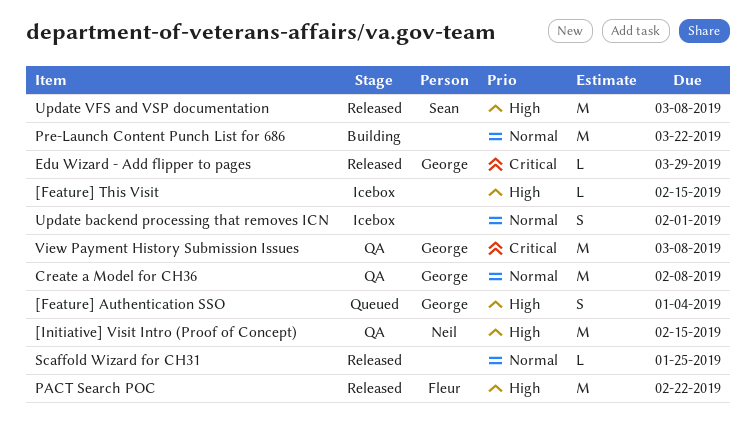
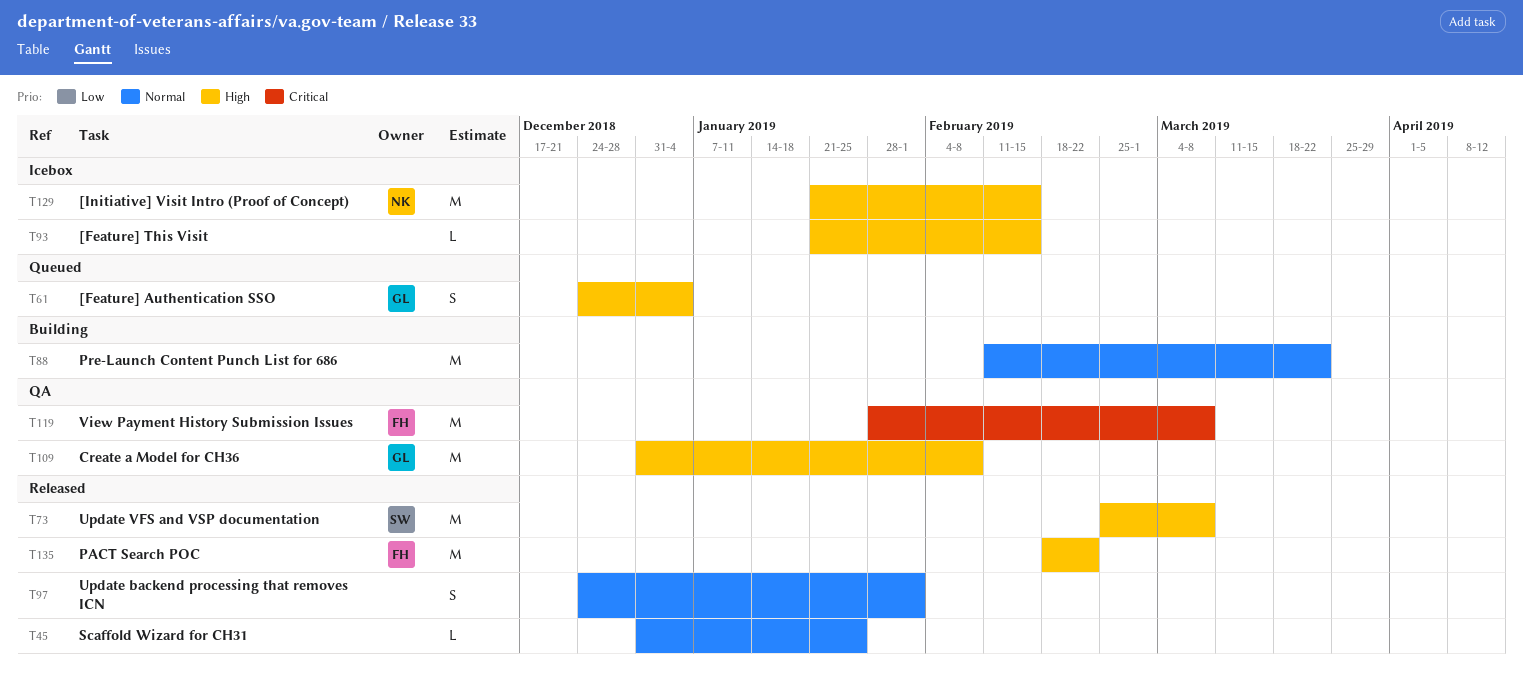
[Initiative] Visit Intro (Proof of Concept), status: QA -> Icebox
Create a Model for CH36, priority: Normal -> High
Edu Wizard - Add flipper to pages: present -> none
Update backend processing that removes ICN, status: Icebox -> Released
View Payment History Submission Issues, owner: George -> Fleur

